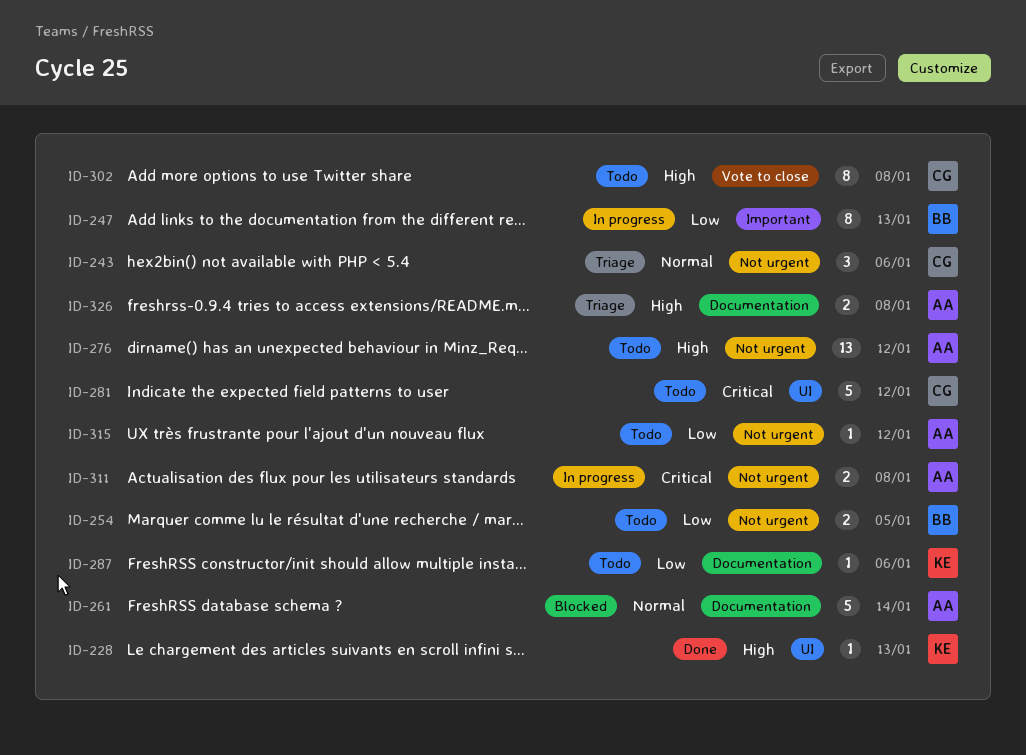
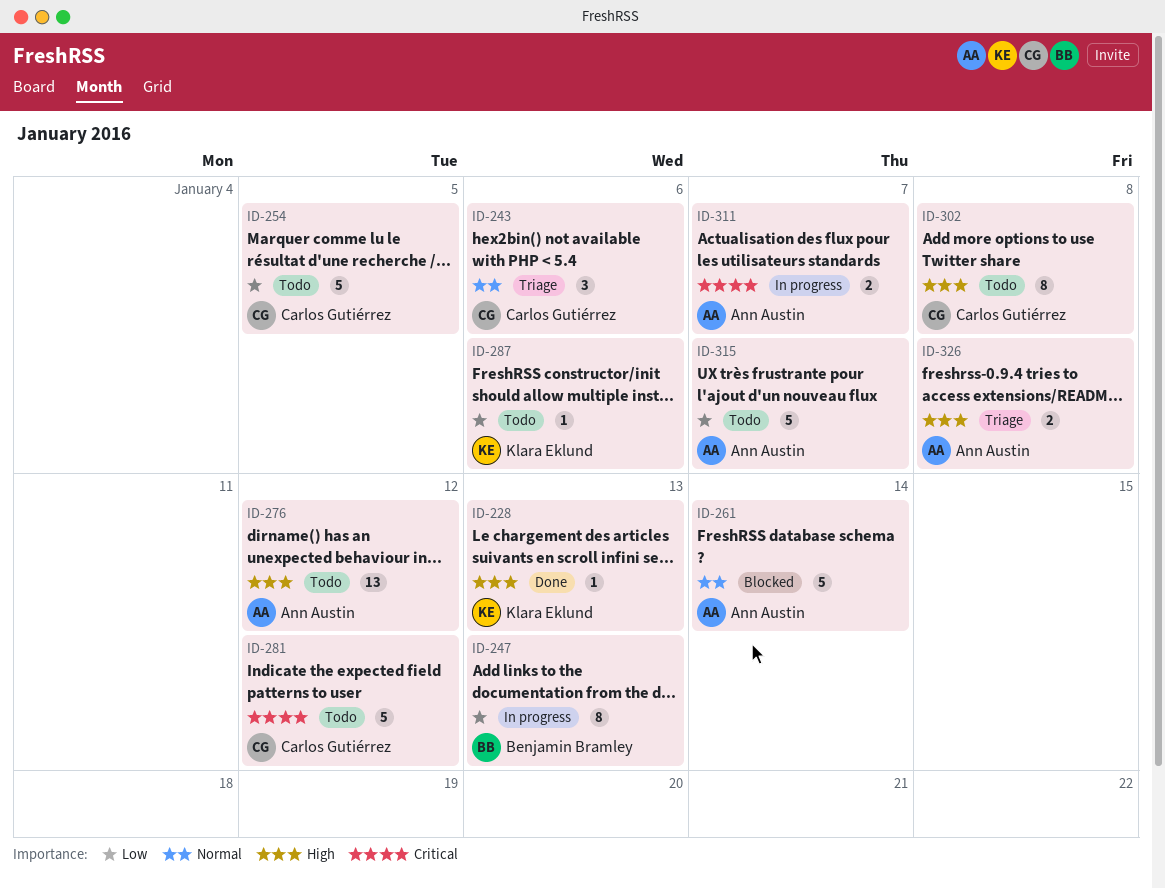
ID-254, owner: Benjamin Bramley -> Carlos Gutiérrez
ID-254, estimate: 2 -> 5
ID-311, due: Jan 8 -> Jan 7
ID-315, estimate: 1 -> 5
ID-315, due: Jan 12 -> Jan 7

